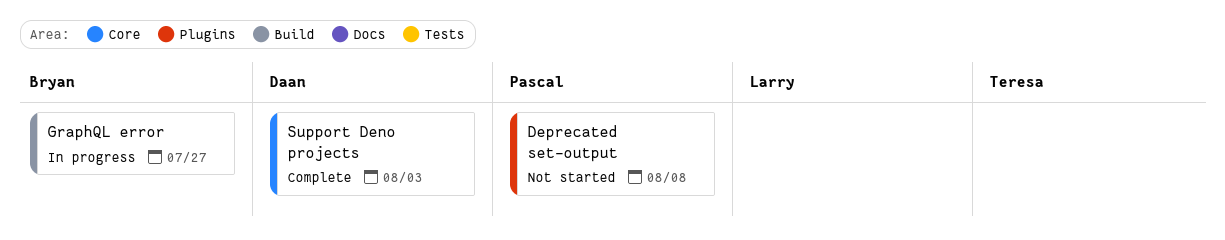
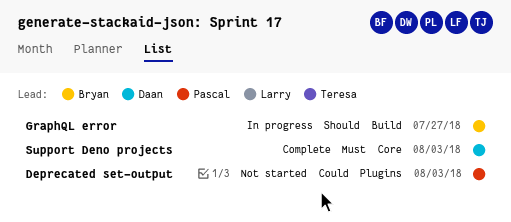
Deprecated set-output, due: Aug 8 -> Aug 3

